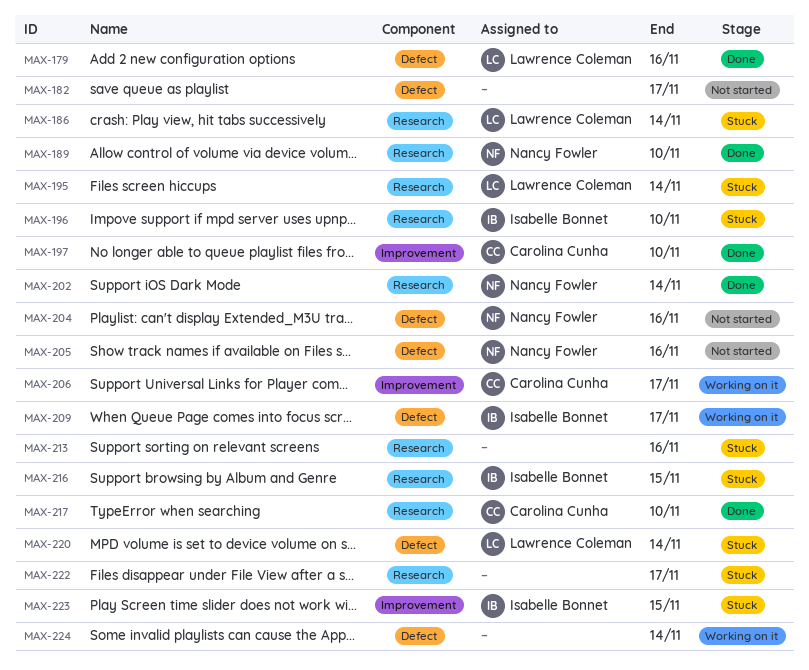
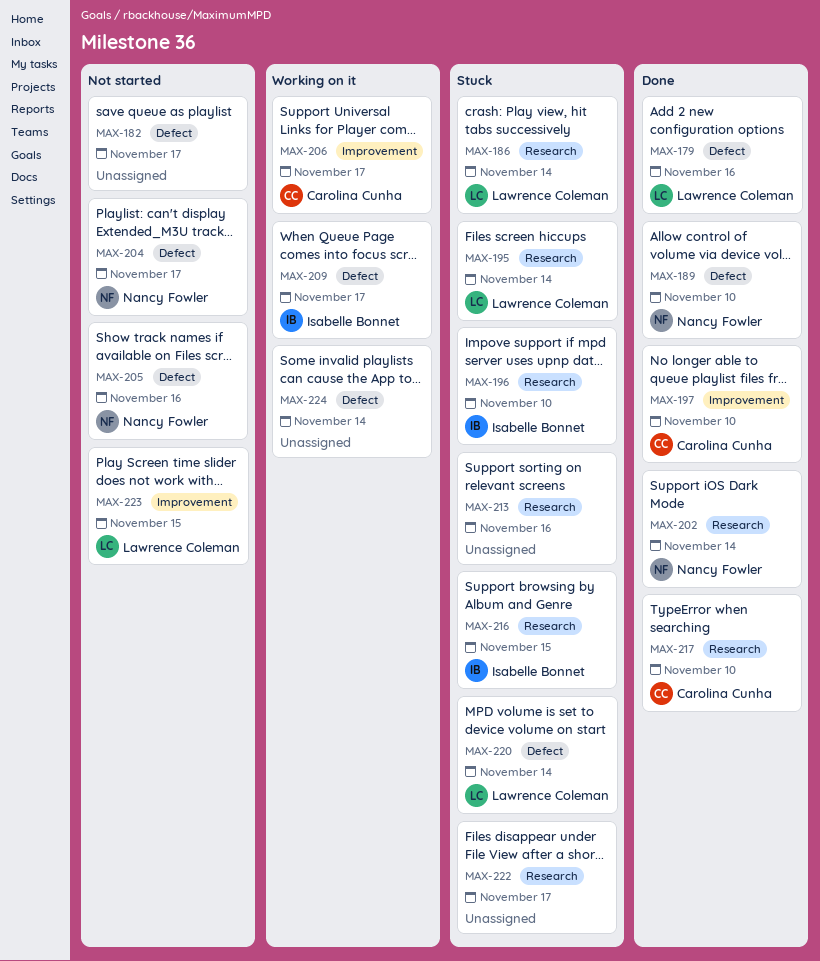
MAX-189, label: Research -> Defect
MAX-204, due: Nov 16 -> Nov 17
MAX-223, status: Stuck -> Not started
MAX-223, owner: Isabelle Bonnet -> Lawrence Coleman

